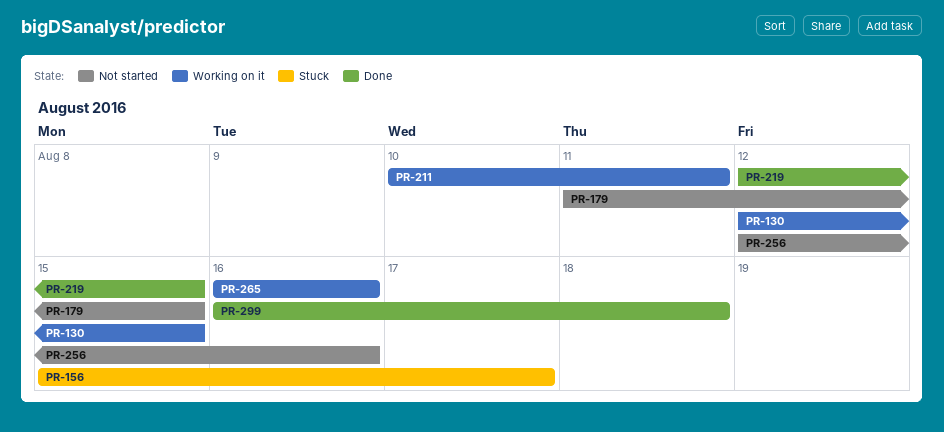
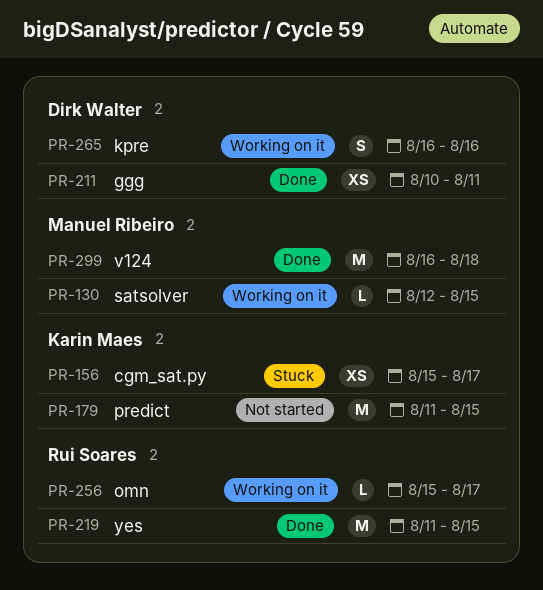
PR-211, status: Working on it -> Done
PR-219, start: Aug 12 -> Aug 11
PR-256, status: Not started -> Working on it
PR-256, start: Aug 12 -> Aug 15
PR-256, due: Aug 16 -> Aug 17

